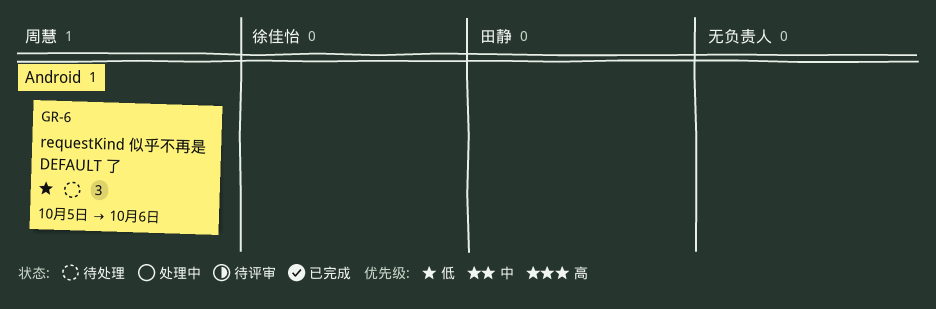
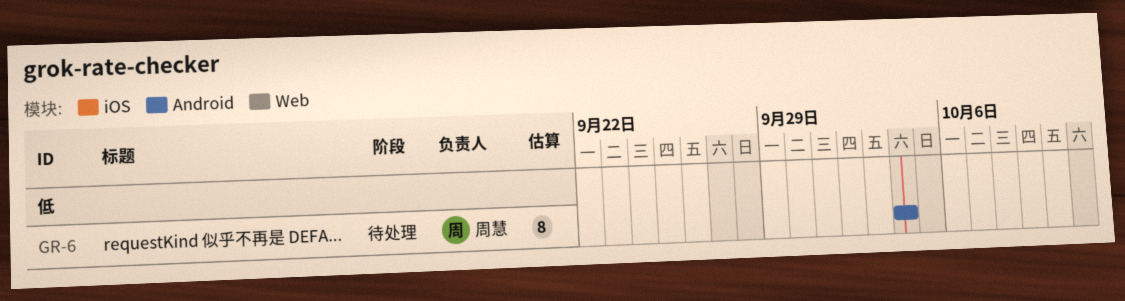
GR-6, estimate: 3 -> 8
GR-6, start: Oct 5 -> Oct 4
GR-6, due: Oct 6 -> Oct 4

